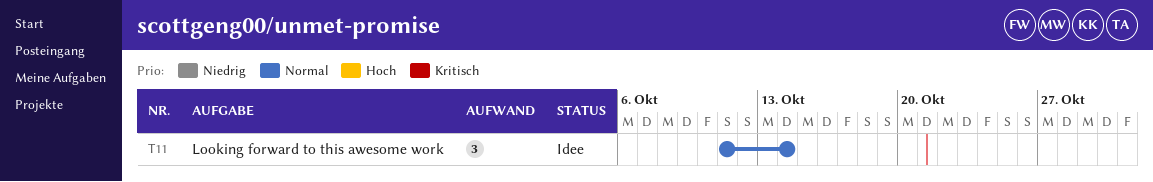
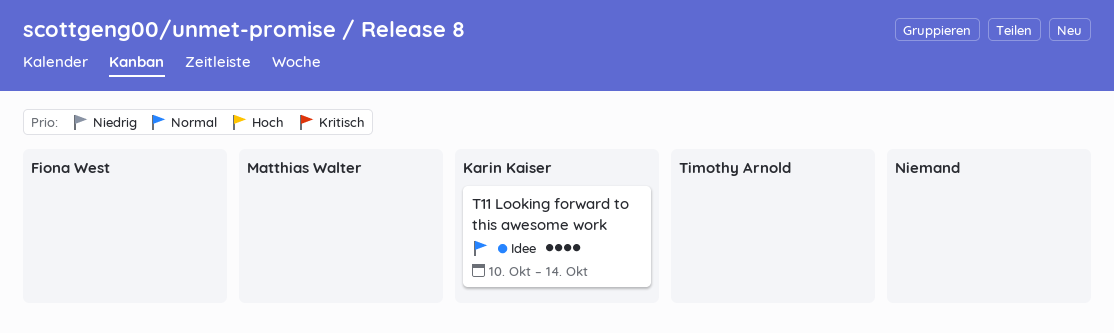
T11, estimate: 3 -> 4
T11, start: Oct 11 -> Oct 10

